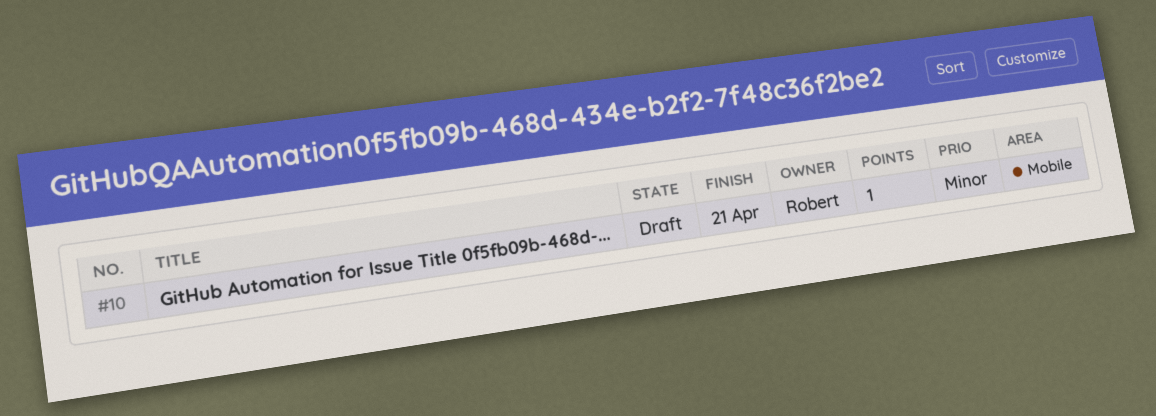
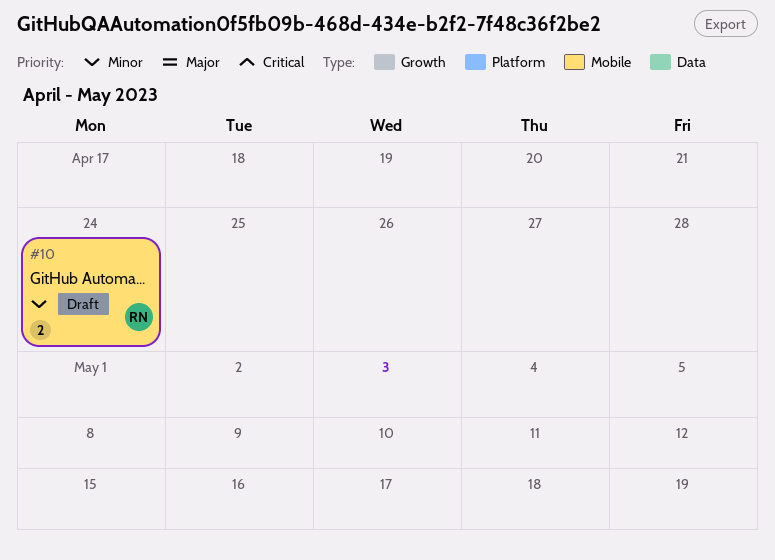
#10, estimate: 1 -> 2
#10, due: Apr 21 -> Apr 24

